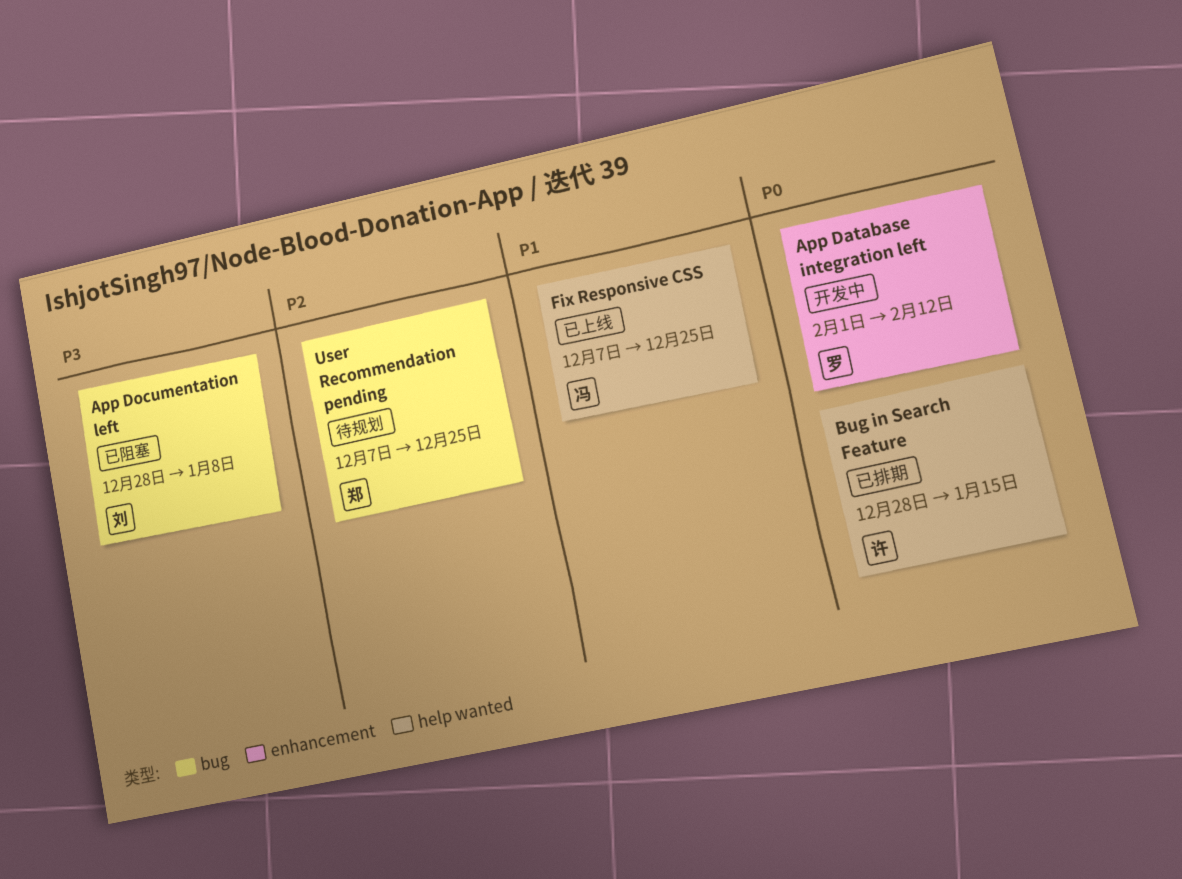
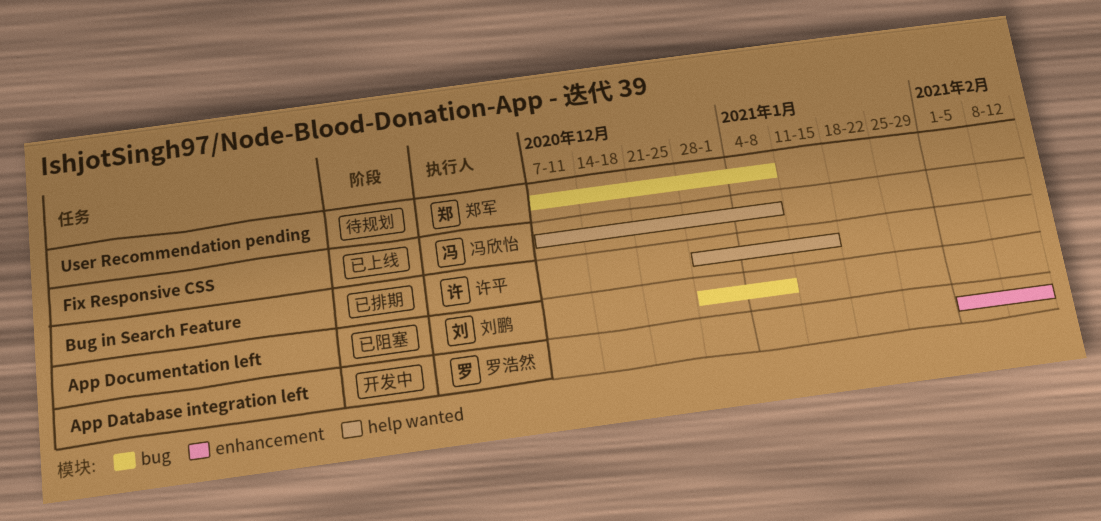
Fix Responsive CSS, due: Dec 25 -> Jan 8
User Recommendation pending, due: Dec 25 -> Jan 8

